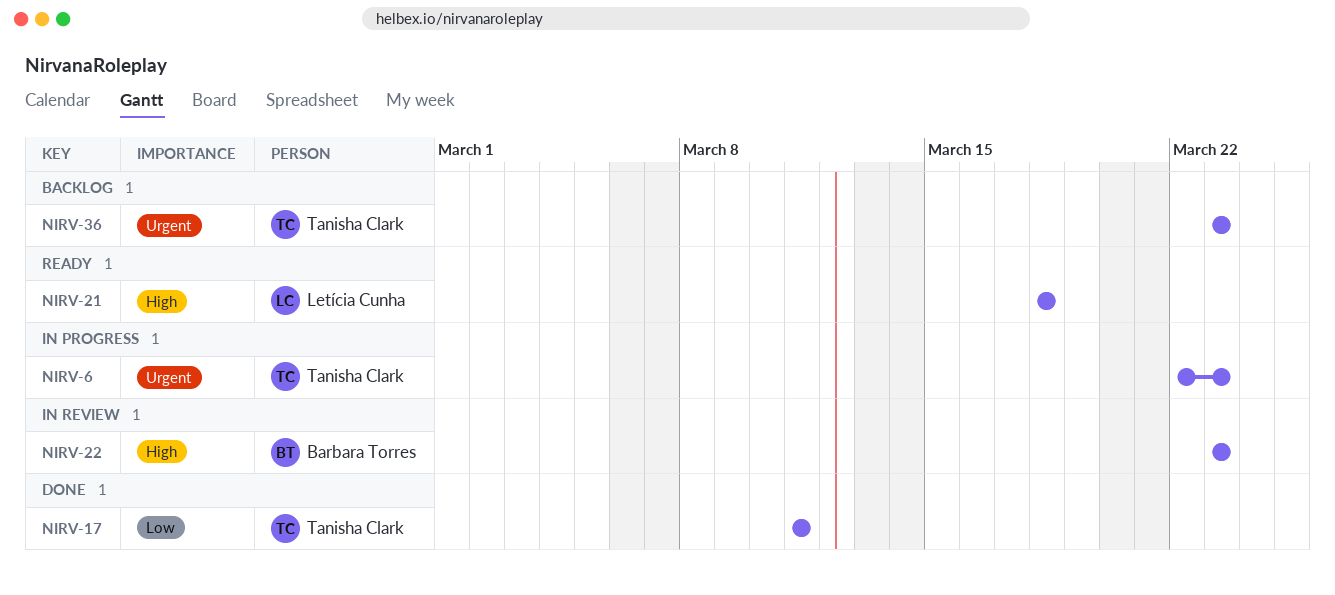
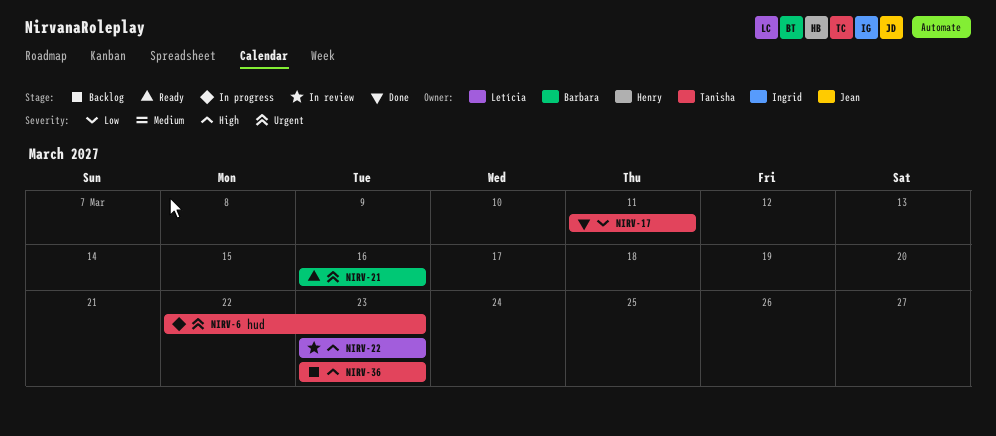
NIRV-21, owner: Letícia Cunha -> Barbara Torres
NIRV-21, priority: High -> Urgent
NIRV-21, start: Mar 18 -> Mar 16
NIRV-21, due: Mar 18 -> Mar 16
NIRV-22, owner: Barbara Torres -> Letícia Cunha
NIRV-36, priority: Urgent -> High

